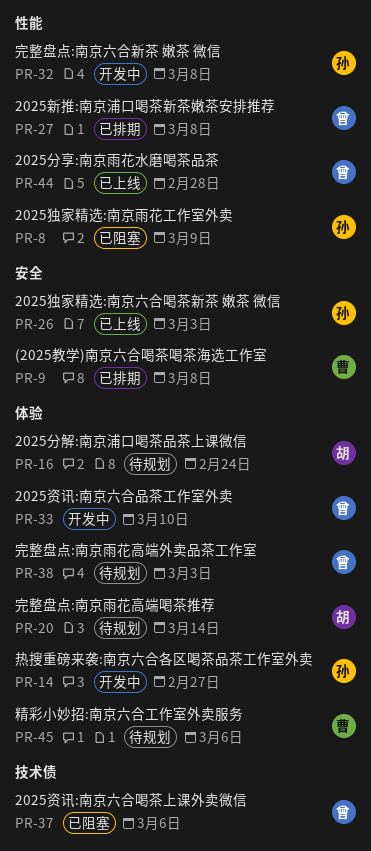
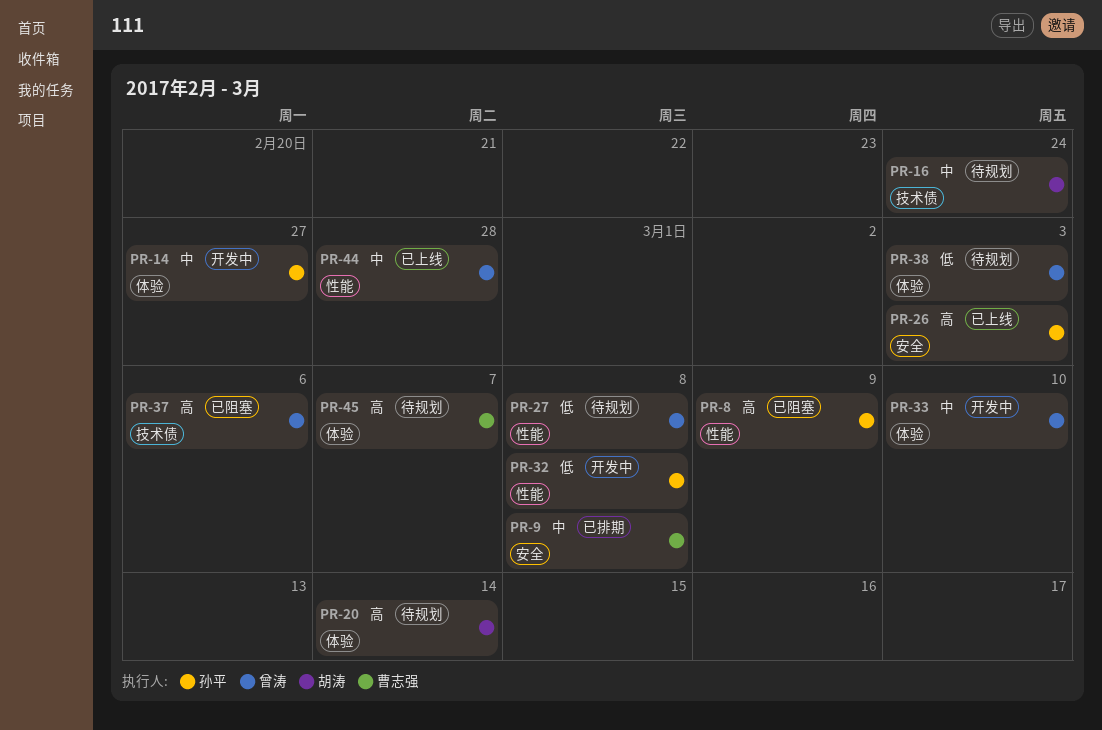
PR-16, label: 体验 -> 技术债
PR-27, status: 已排期 -> 待规划
PR-45, due: Mar 6 -> Mar 7

